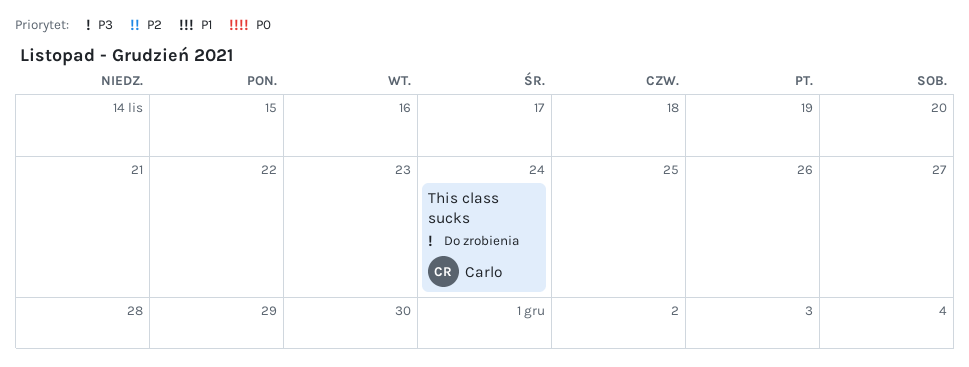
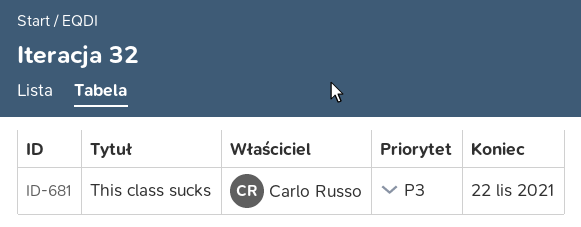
This class sucks, due: Nov 24 -> Nov 22

